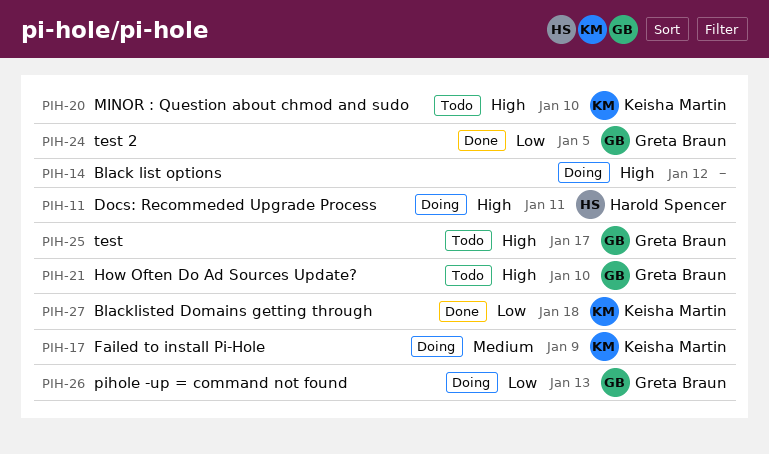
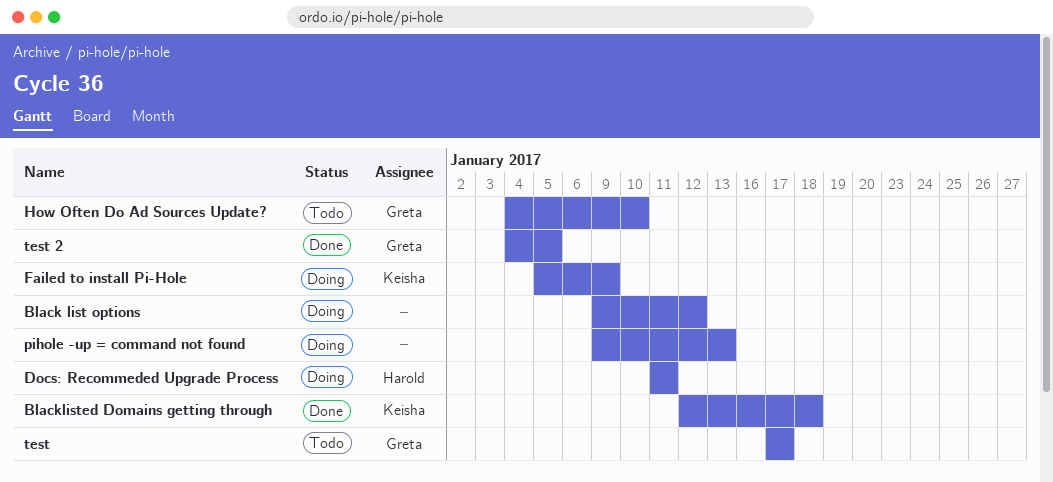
MINOR : Question about chmod and sudo: present -> none
pihole -up = command not found, owner: Greta Braun -> none

